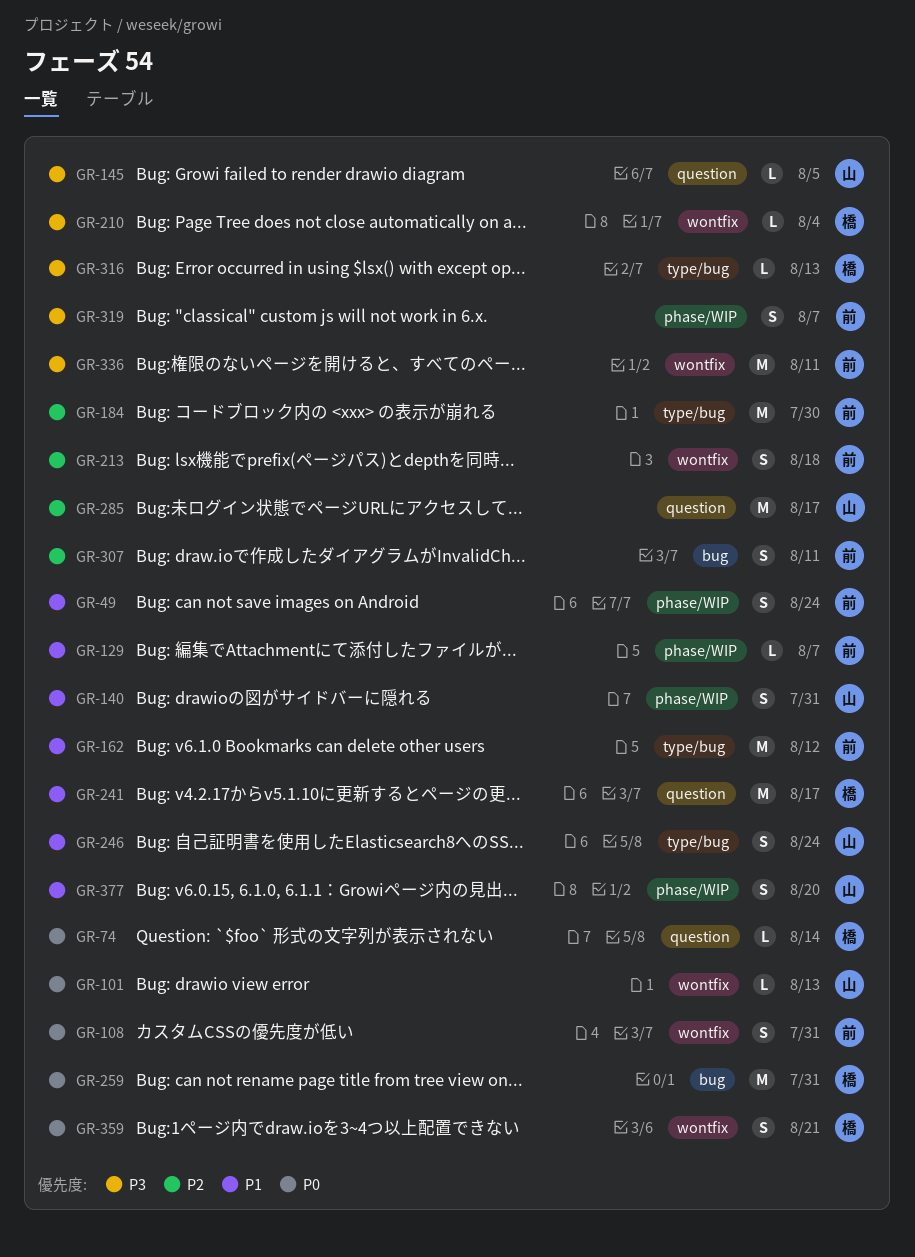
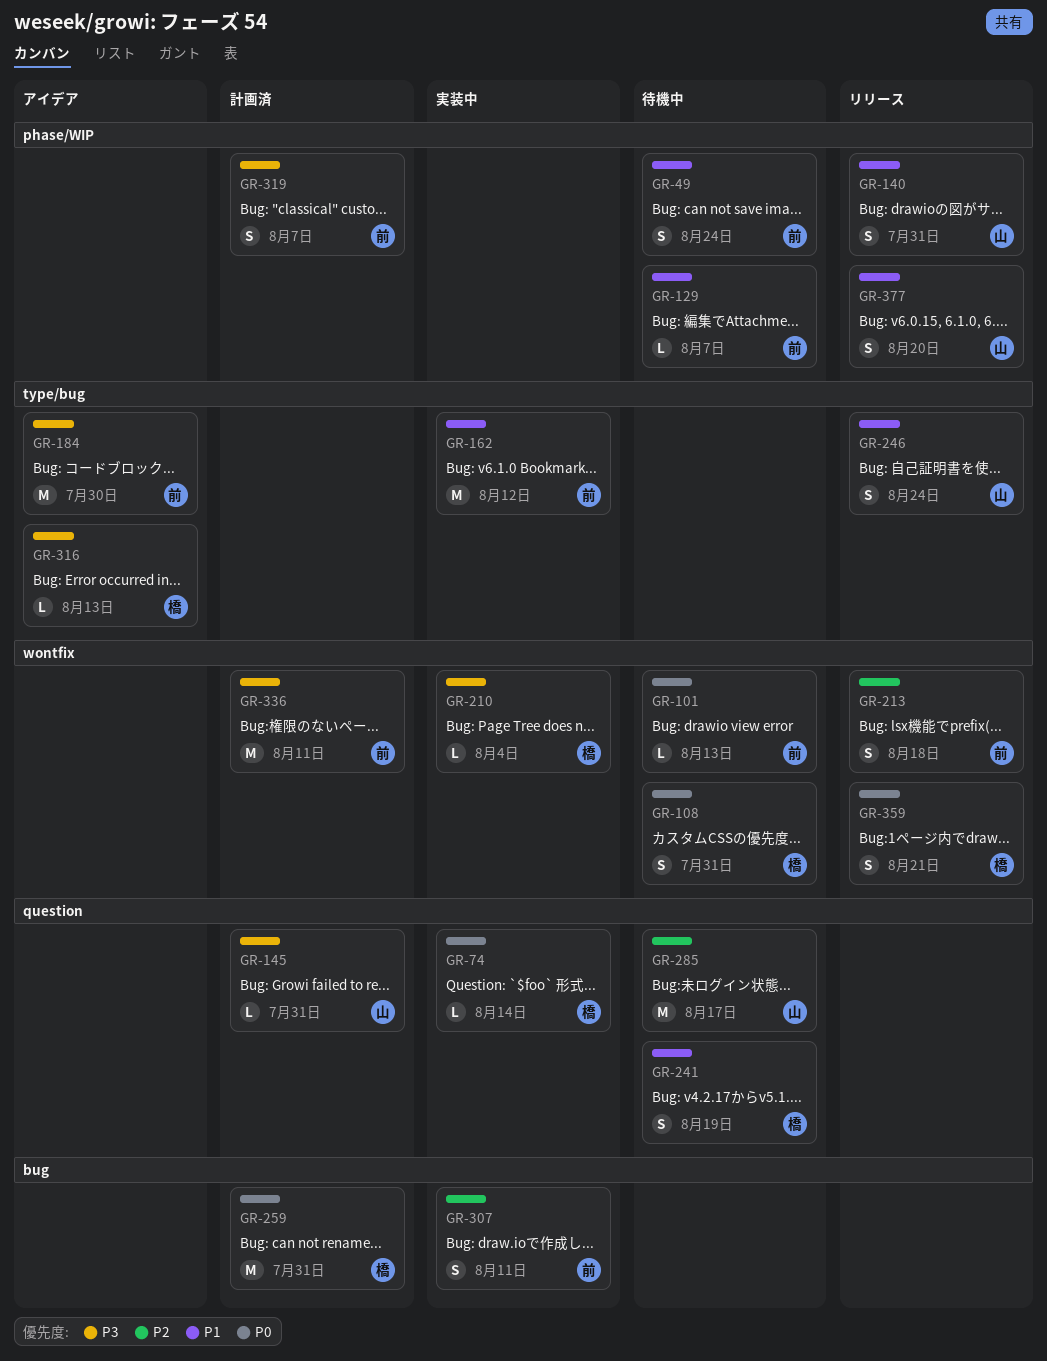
GR-101, owner: 山 -> 前
GR-108, owner: 前 -> 橋
GR-145, due: Aug 5 -> Jul 31
GR-184, priority: P2 -> P3
GR-241, estimate: M -> S
GR-241, due: Aug 17 -> Aug 19

